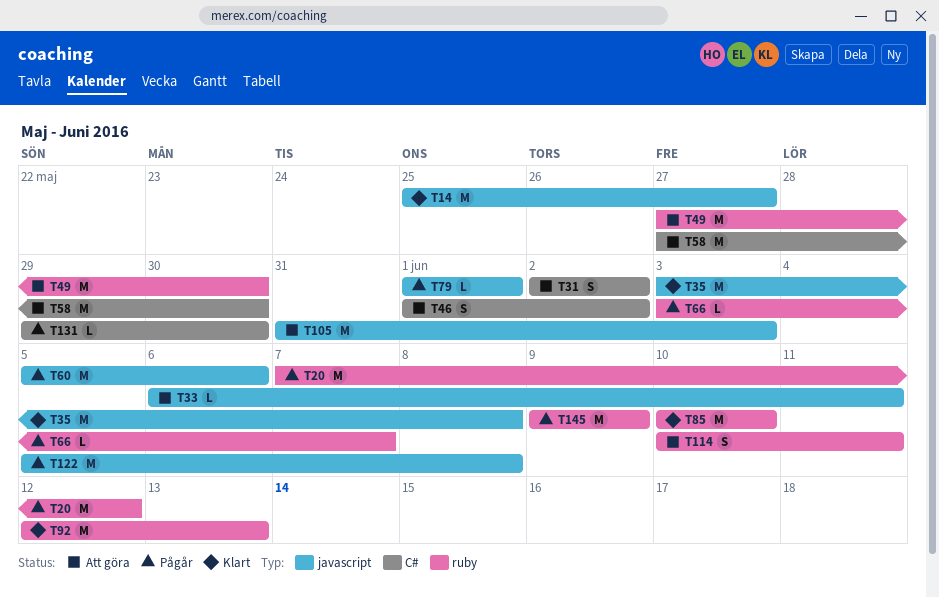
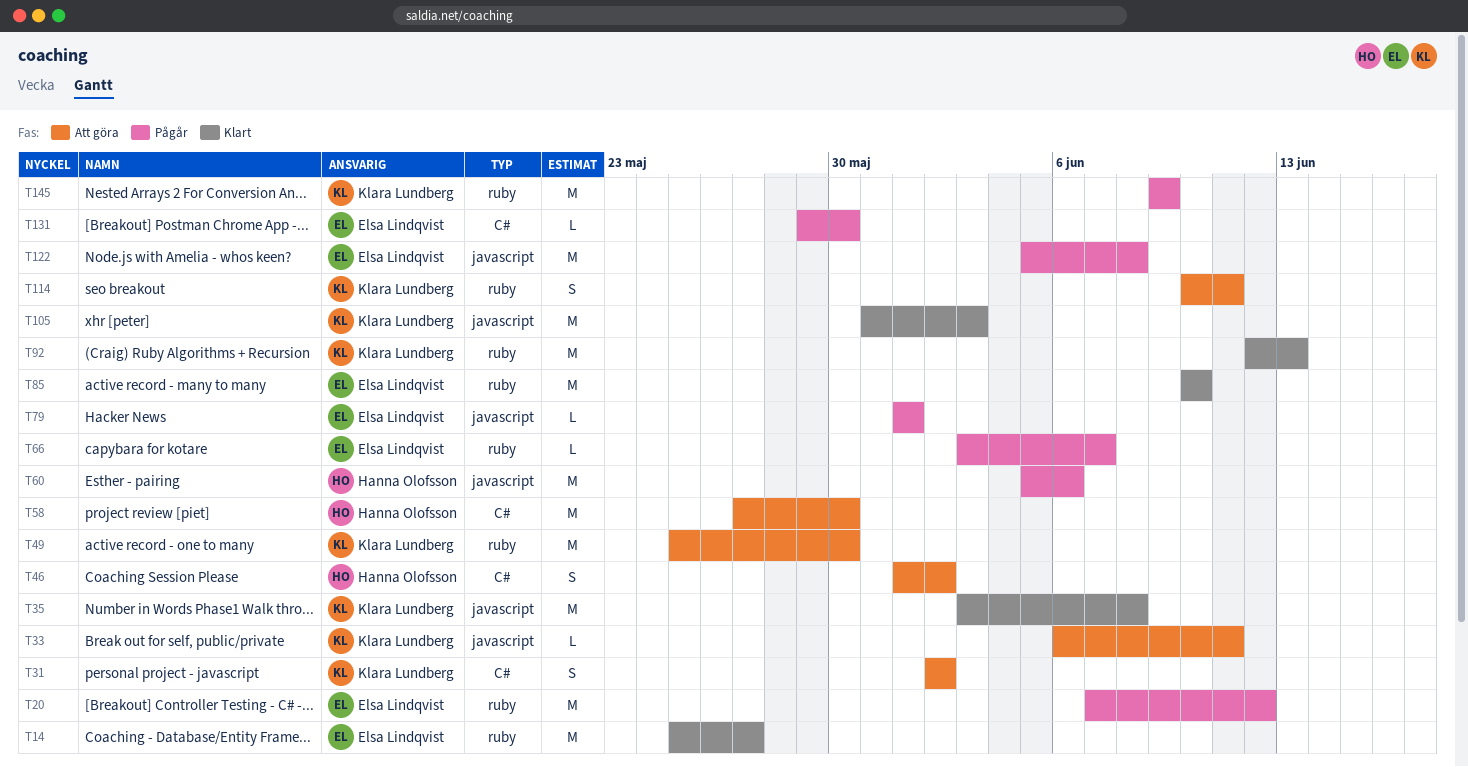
T14, label: javascript -> ruby
T49, start: May 27 -> May 25
T105, status: Att göra -> Klart

